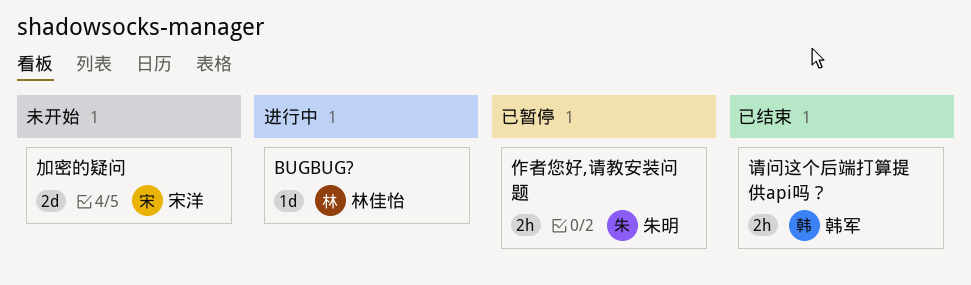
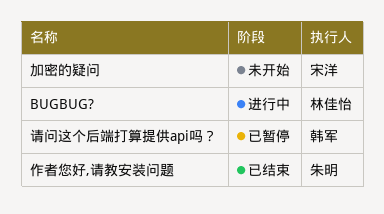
作者您好,请教安装问题, status: 已暂停 -> 已结束
请问这个后端打算提供api吗？, status: 已结束 -> 已暂停

